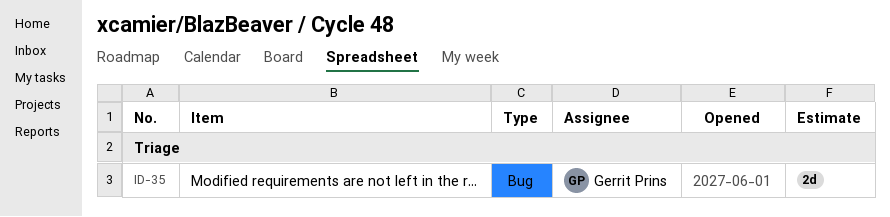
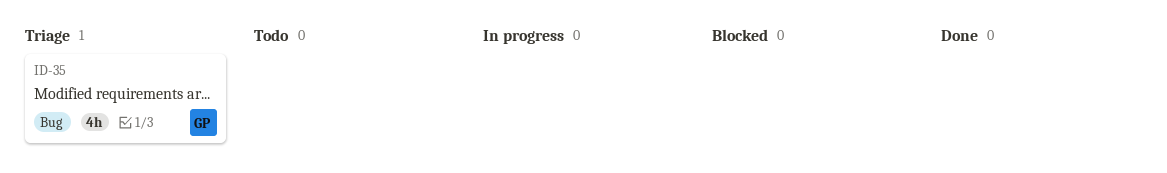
ID-35, estimate: 2d -> 4h

